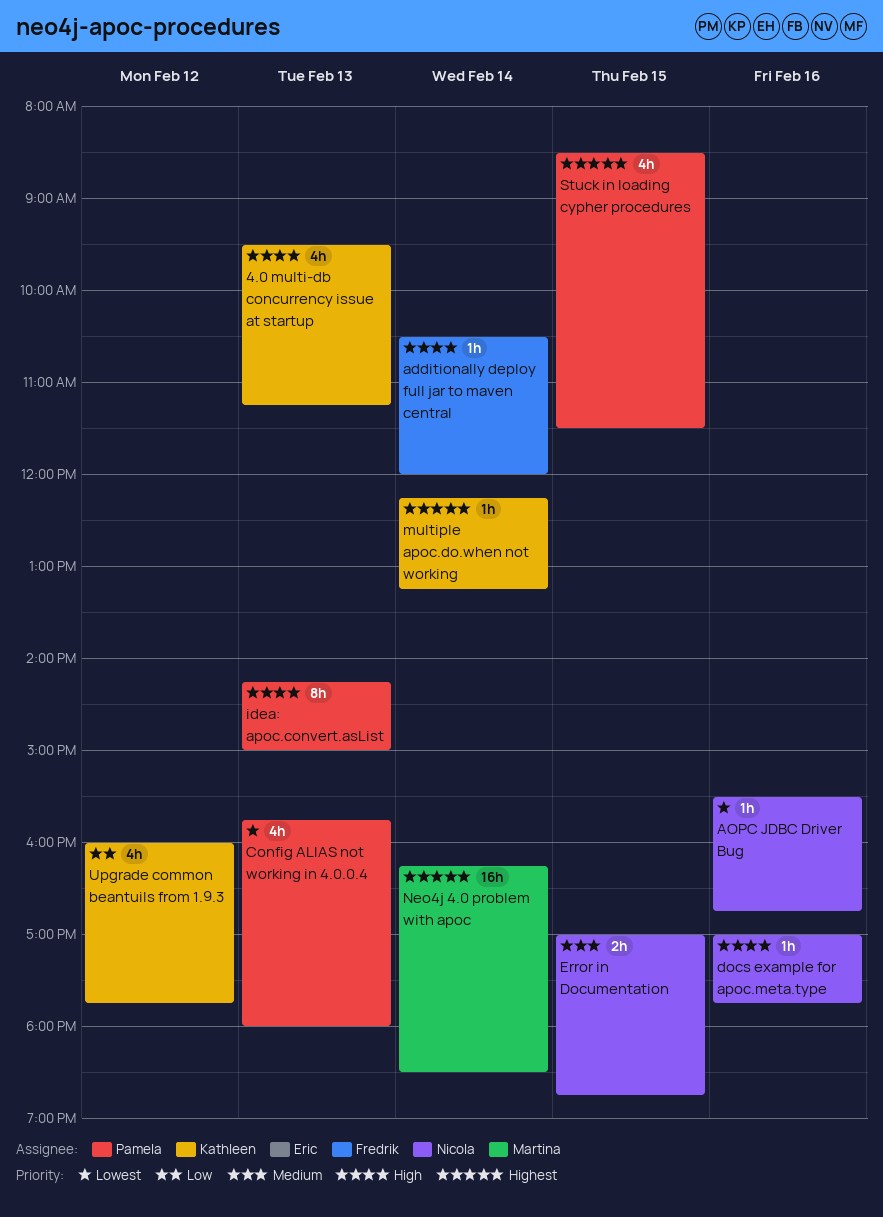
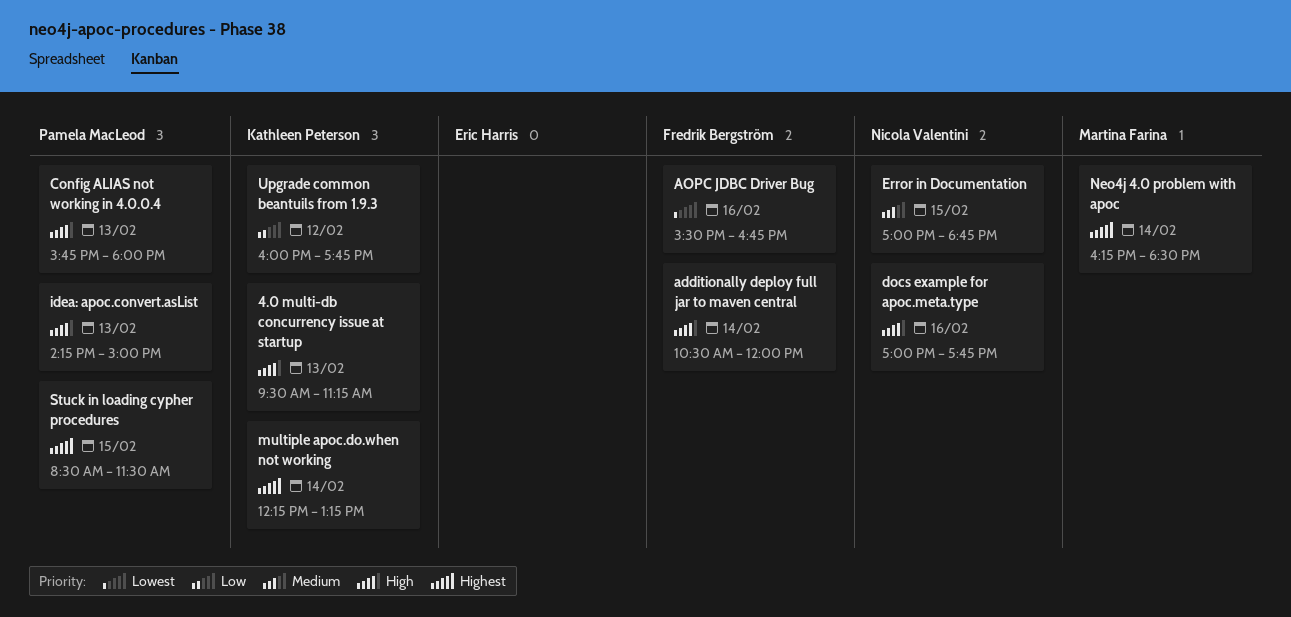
AOPC JDBC Driver Bug, owner: Nicola Valentini -> Fredrik Bergström
Config ALIAS not working in 4.0.0.4, priority: Lowest -> High

